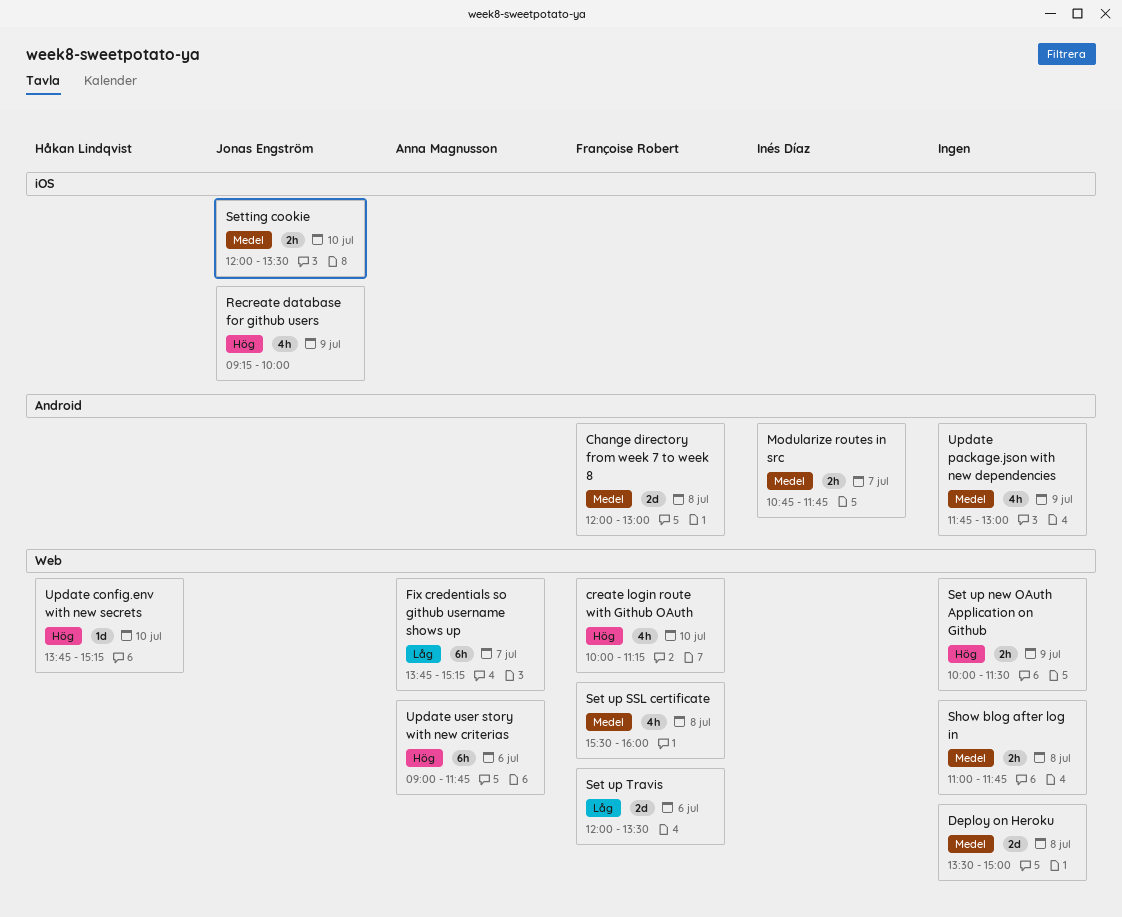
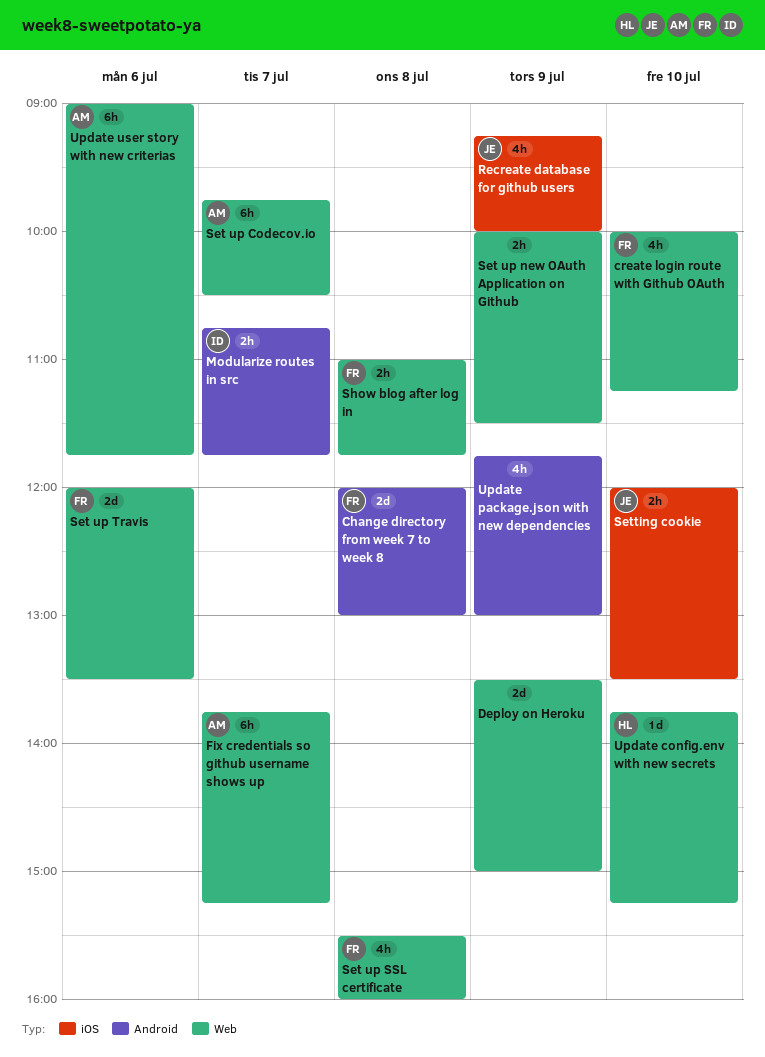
Deploy on Heroku, day: Jul 8 -> Jul 9
Set up Codecov.io: none -> present
Show blog after log in, owner: none -> Françoise Robert

